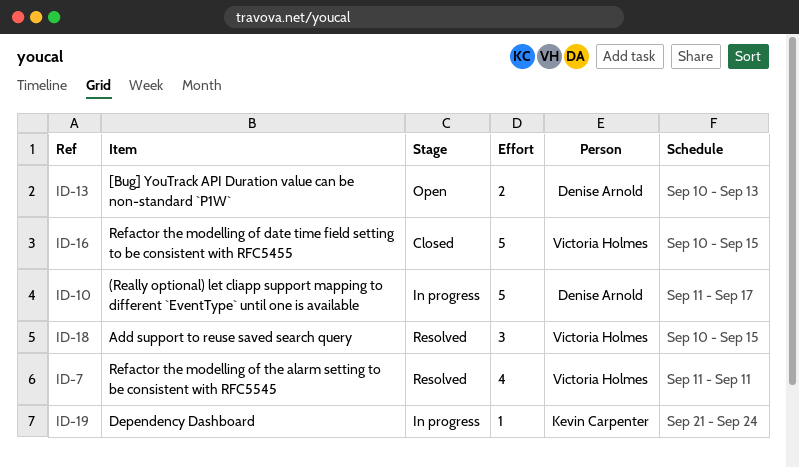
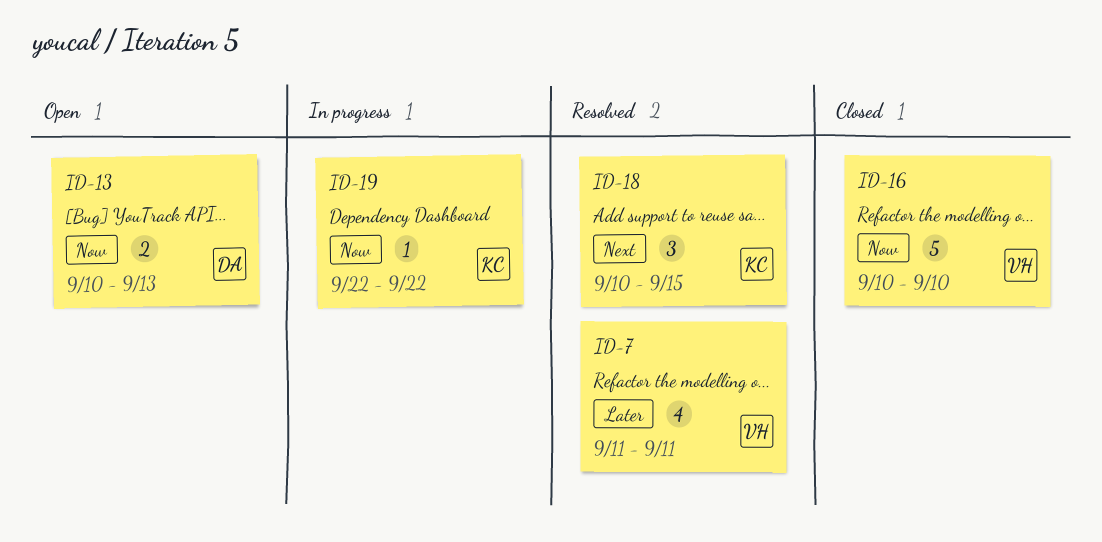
ID-10: present -> none
ID-16, due: Sep 15 -> Sep 10
ID-18, owner: Victoria Holmes -> Kevin Carpenter
ID-19, start: Sep 21 -> Sep 22
ID-19, due: Sep 24 -> Sep 22

